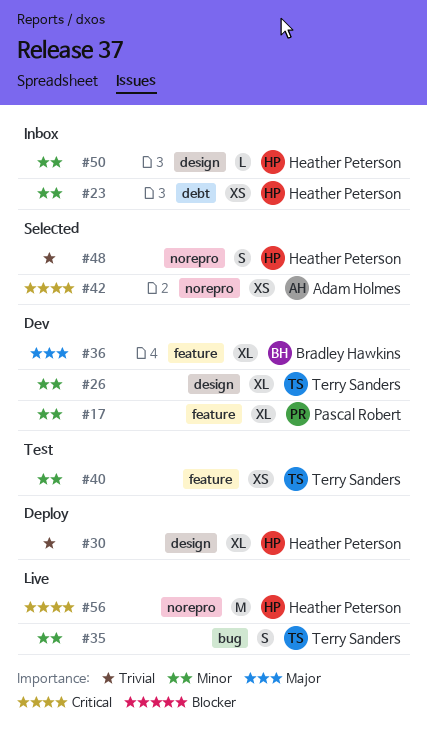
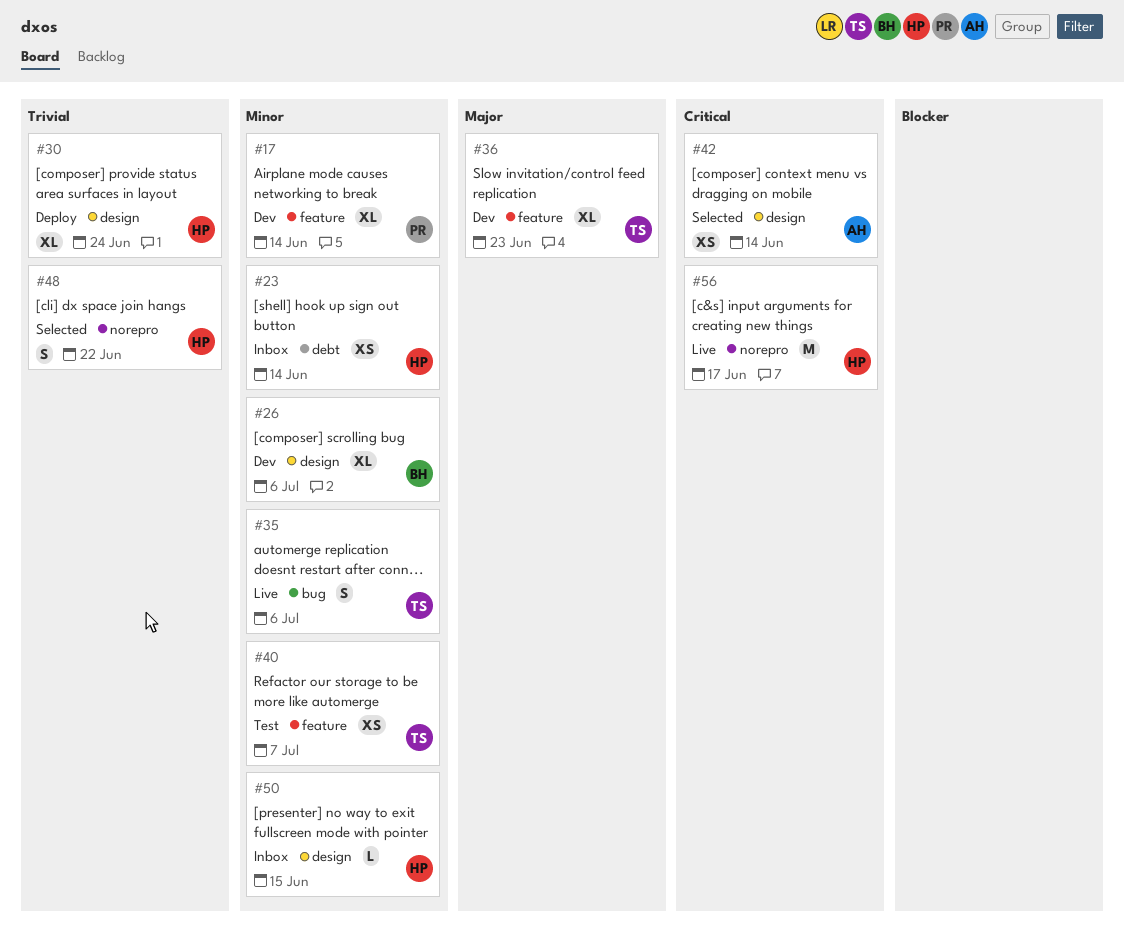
#26, owner: Terry Sanders -> Bradley Hawkins
#36, owner: Bradley Hawkins -> Terry Sanders
#42, label: norepro -> design

